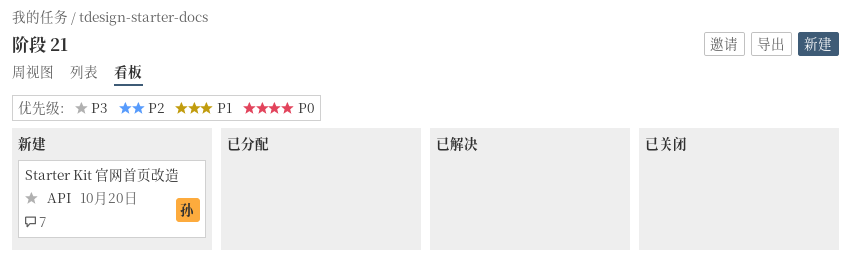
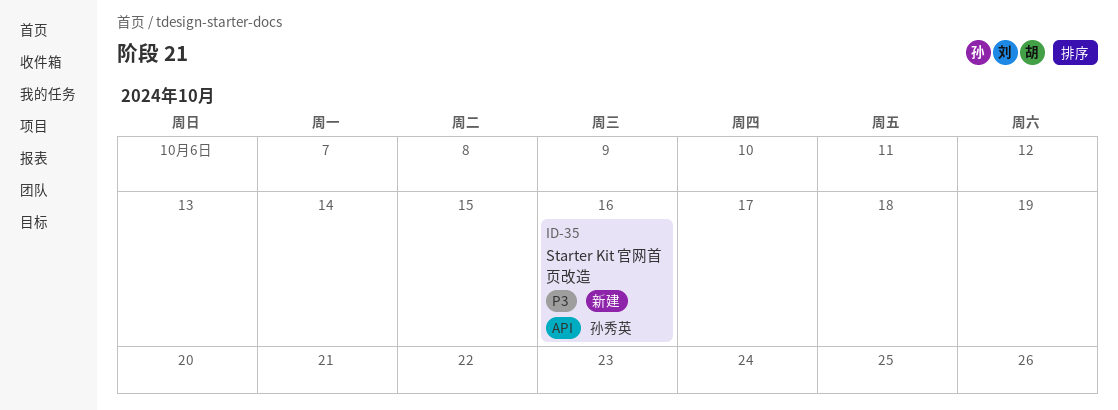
Starter Kit 官网首页改造, due: Oct 20 -> Oct 16

